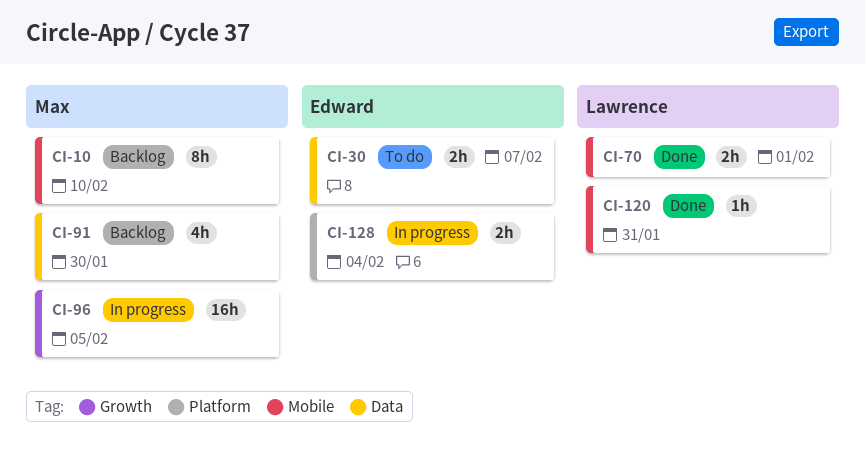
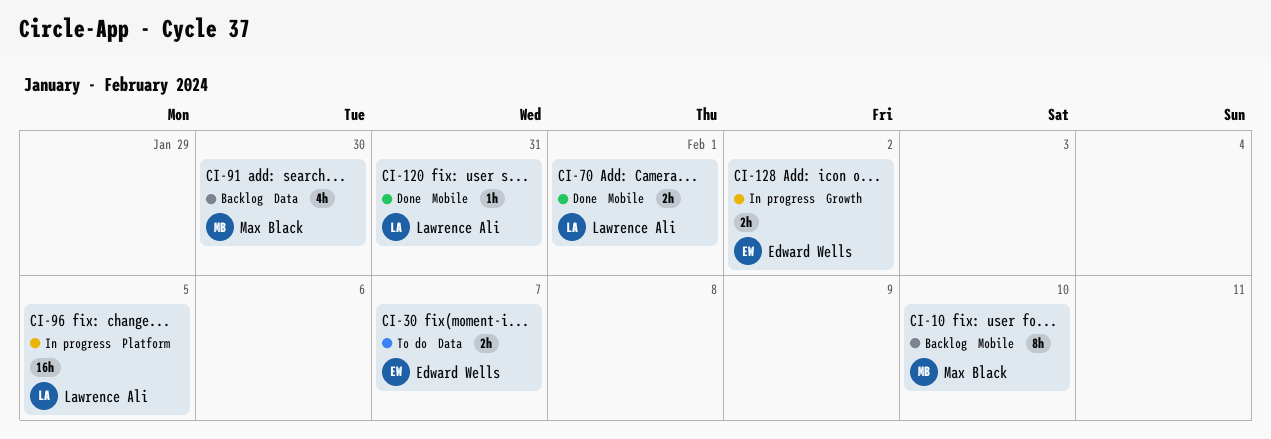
CI-96, owner: Max Black -> Lawrence Ali
CI-96, label: Growth -> Platform
CI-128, label: Platform -> Growth
CI-128, due: Feb 4 -> Feb 2

